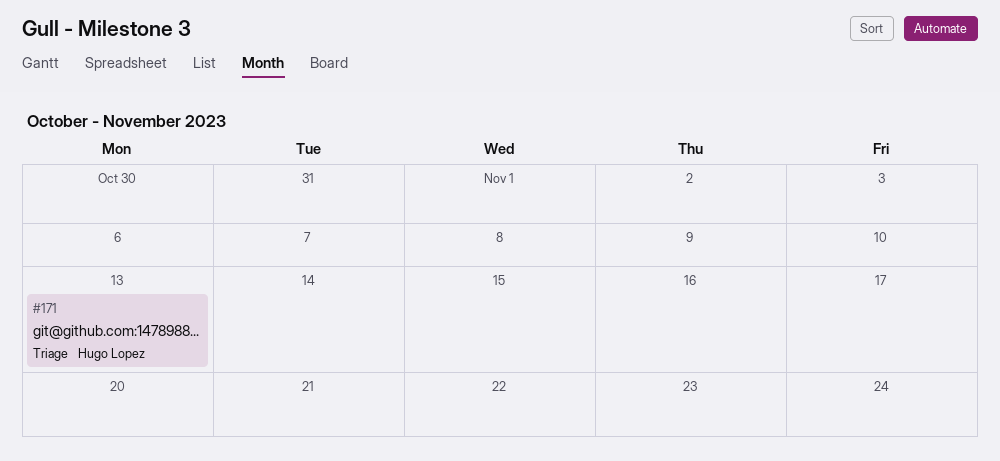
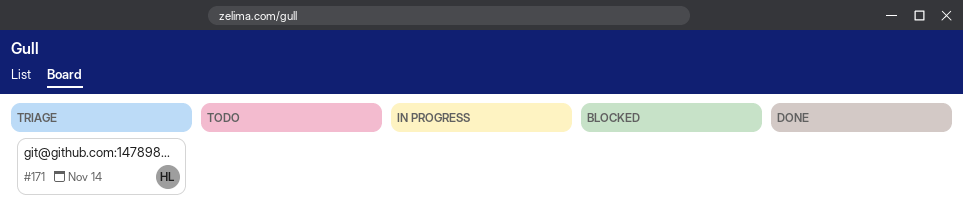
#171, due: Nov 13 -> Nov 14

